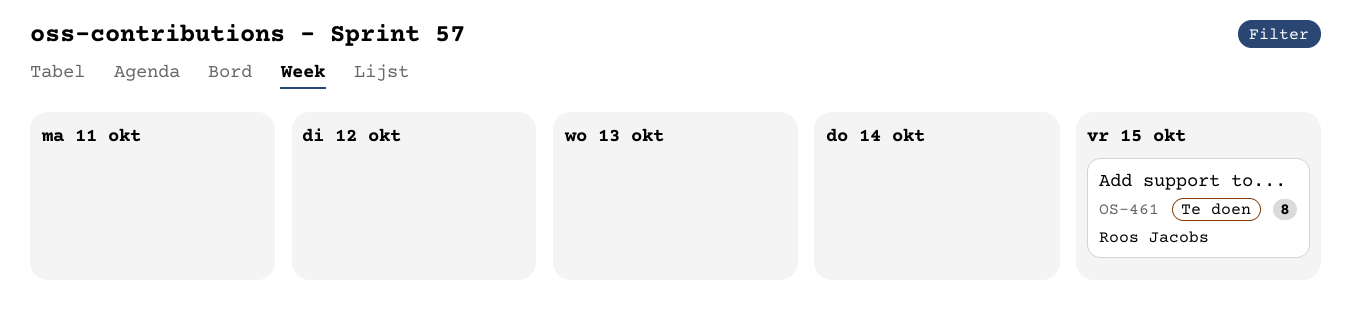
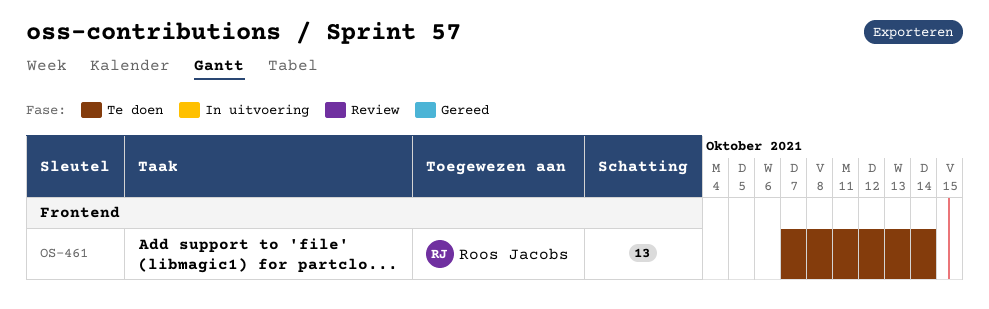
OS-461, estimate: 8 -> 13
OS-461, due: Oct 15 -> Oct 14

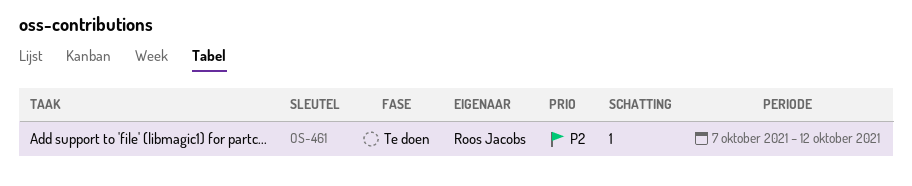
OS-461, estimate: 13 -> 1
OS-461, due: Oct 14 -> Oct 12

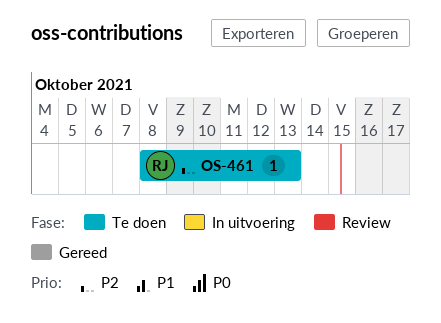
OS-461, start: Oct 7 -> Oct 8
OS-461, due: Oct 12 -> Oct 13

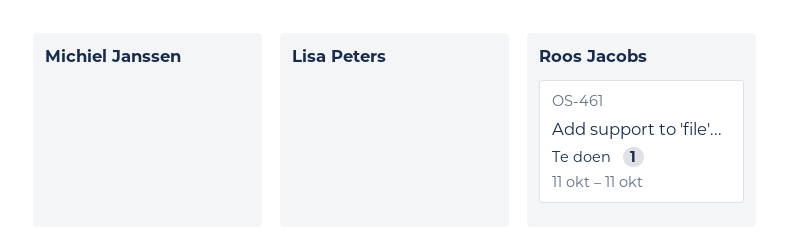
OS-461, start: Oct 8 -> Oct 11
OS-461, due: Oct 13 -> Oct 11

